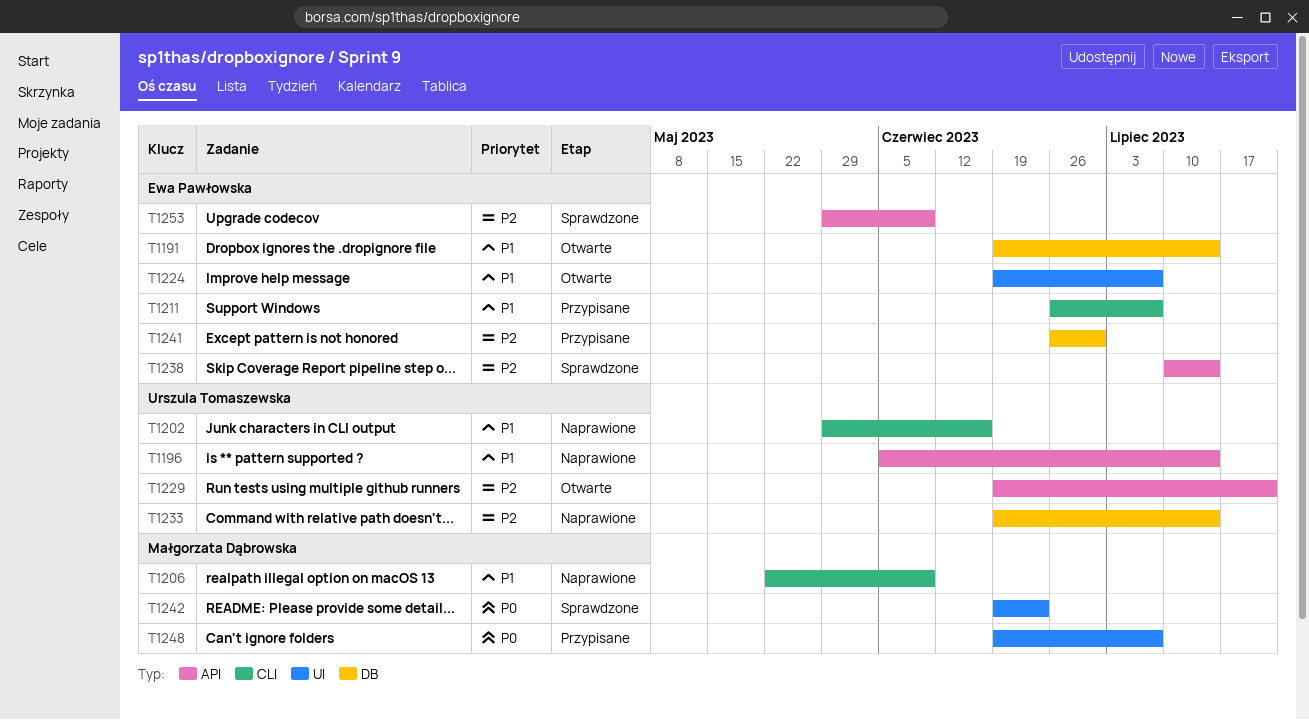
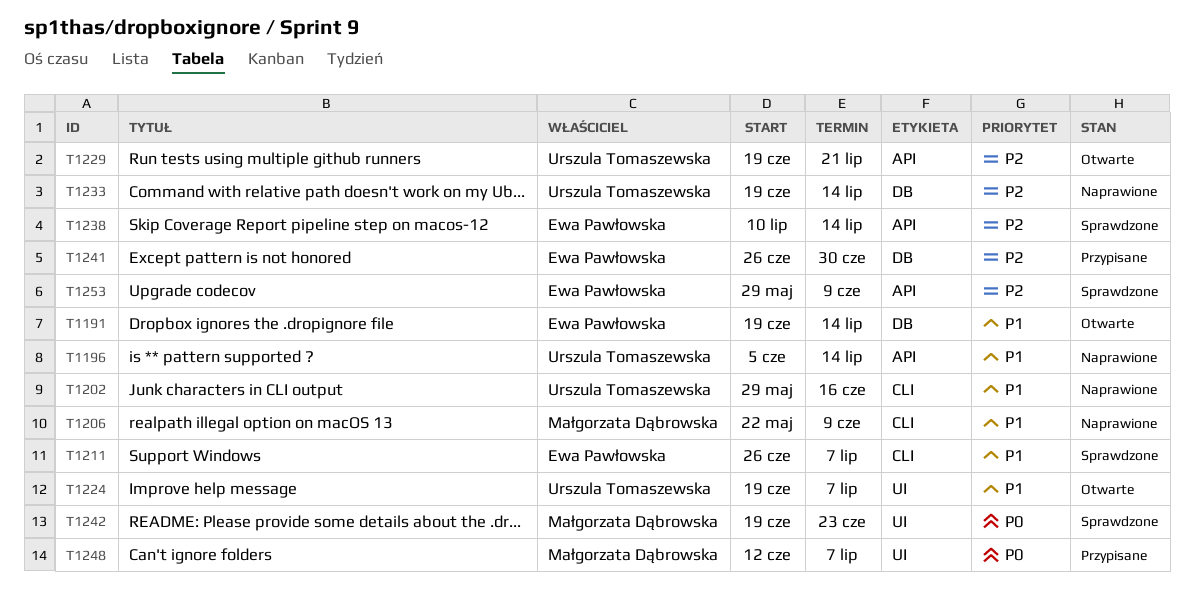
T1211, status: Przypisane -> Sprawdzone
T1224, owner: Ewa Pawłowska -> Urszula Tomaszewska
T1248, start: Jun 19 -> Jun 12

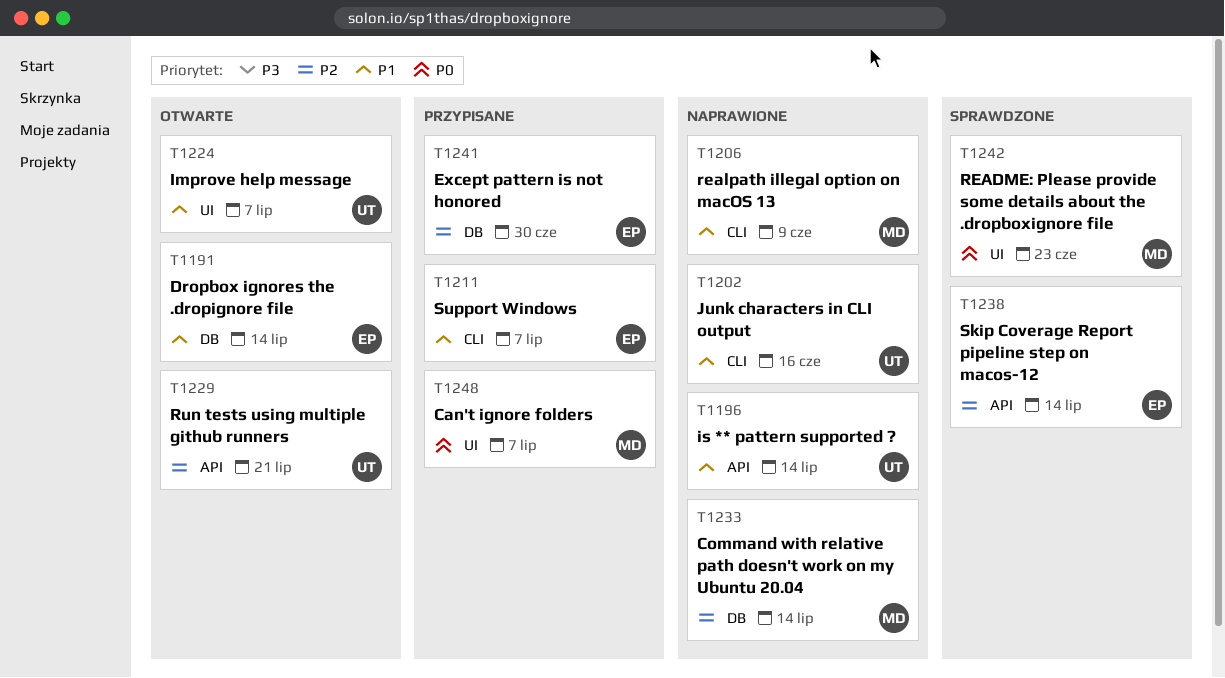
T1211, status: Sprawdzone -> Przypisane
T1233, owner: Urszula Tomaszewska -> Małgorzata Dąbrowska
T1253: present -> none

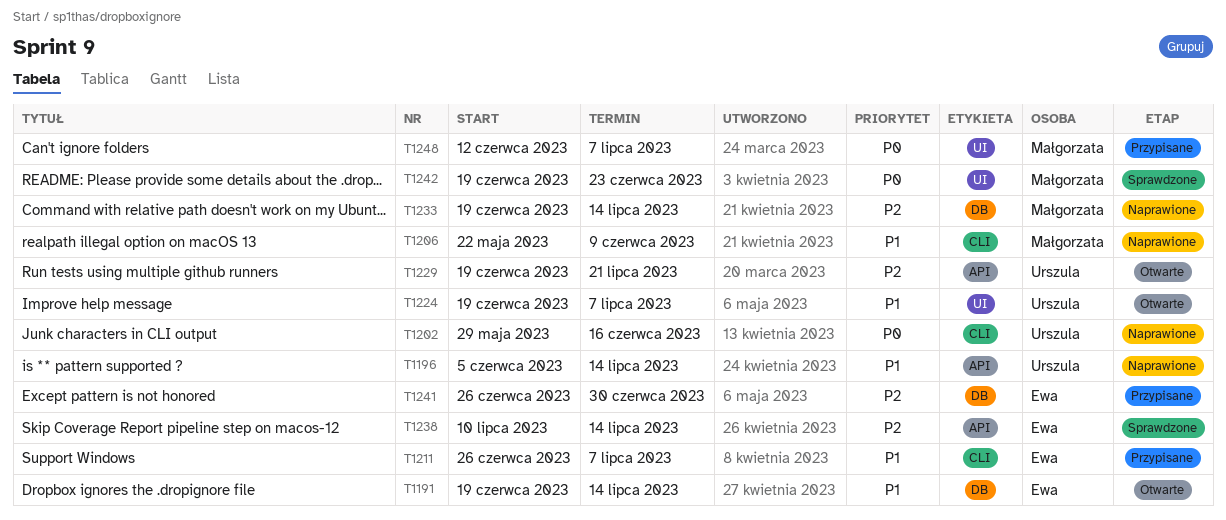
T1202, priority: P1 -> P0

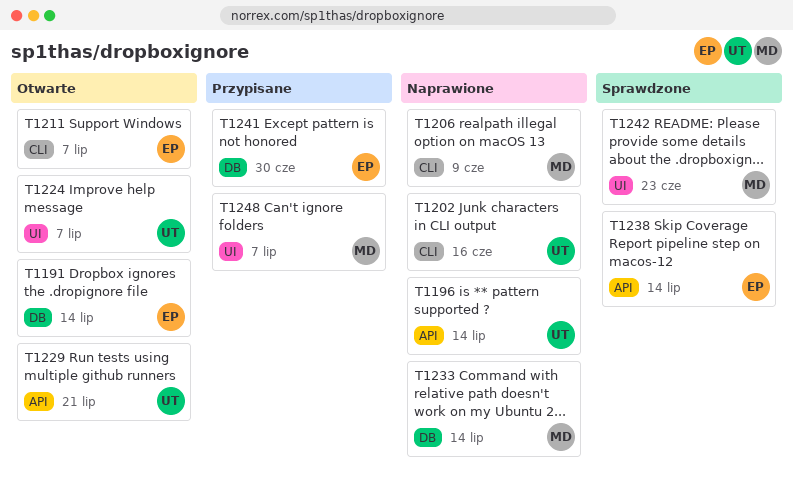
T1211, status: Przypisane -> Otwarte

